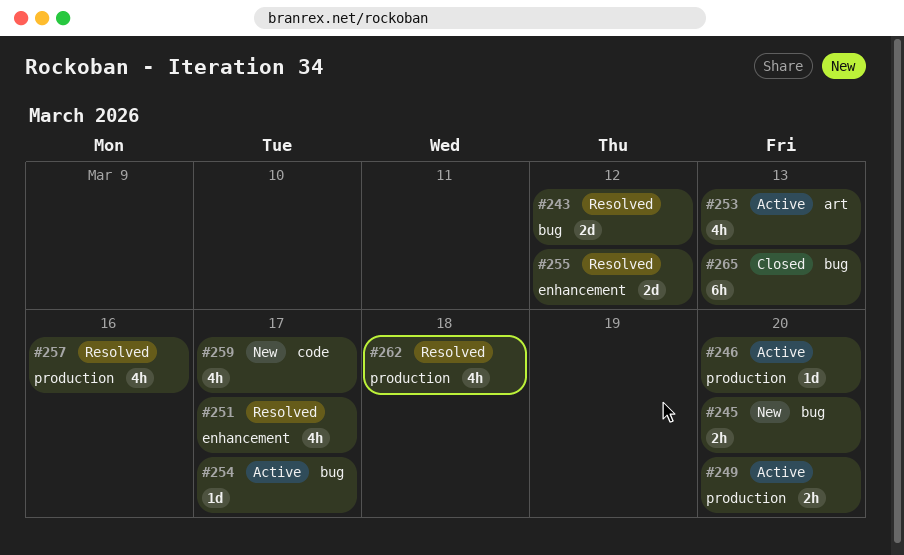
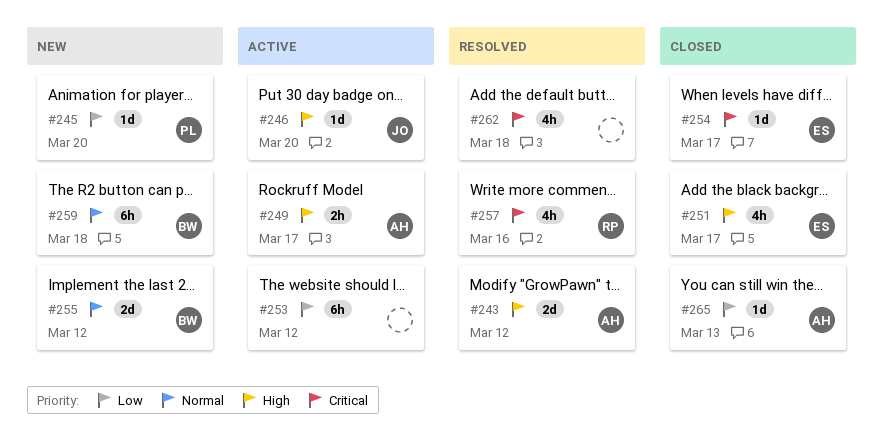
#245, estimate: 2h -> 1d
#249, due: Mar 20 -> Mar 17
#251, status: Resolved -> Closed
#253, estimate: 4h -> 6h
#253, due: Mar 13 -> Mar 12
#254, status: Active -> Closed
#255, status: Resolved -> New
#259, estimate: 4h -> 6h
#259, due: Mar 17 -> Mar 18
#265, estimate: 6h -> 1d

